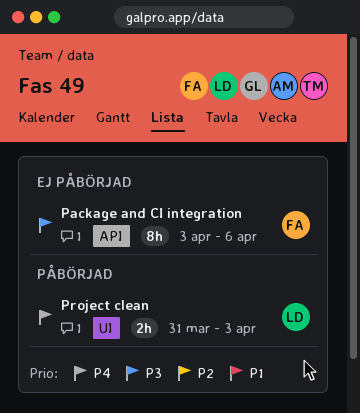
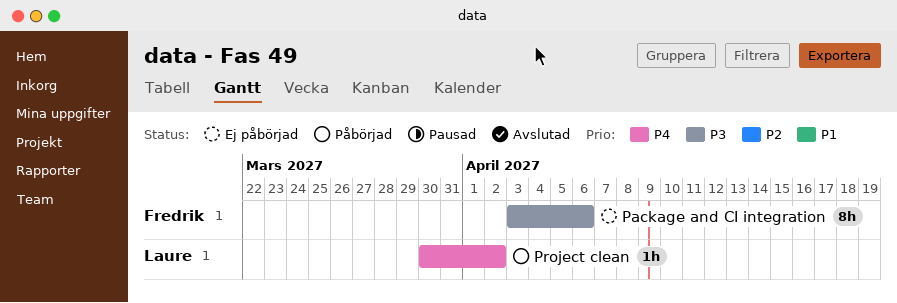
Project clean, estimate: 2h -> 1h
Project clean, start: Mar 31 -> Mar 30
Project clean, due: Apr 3 -> Apr 2

